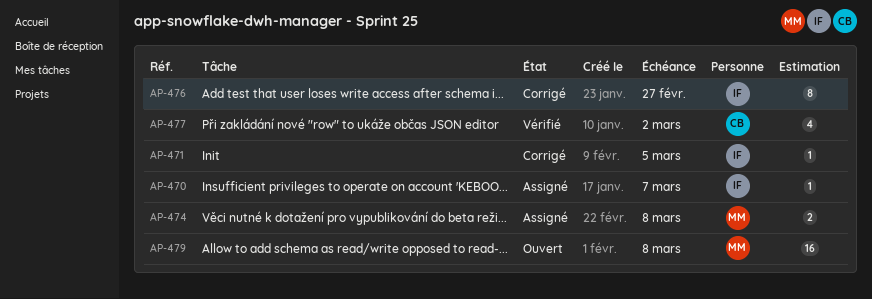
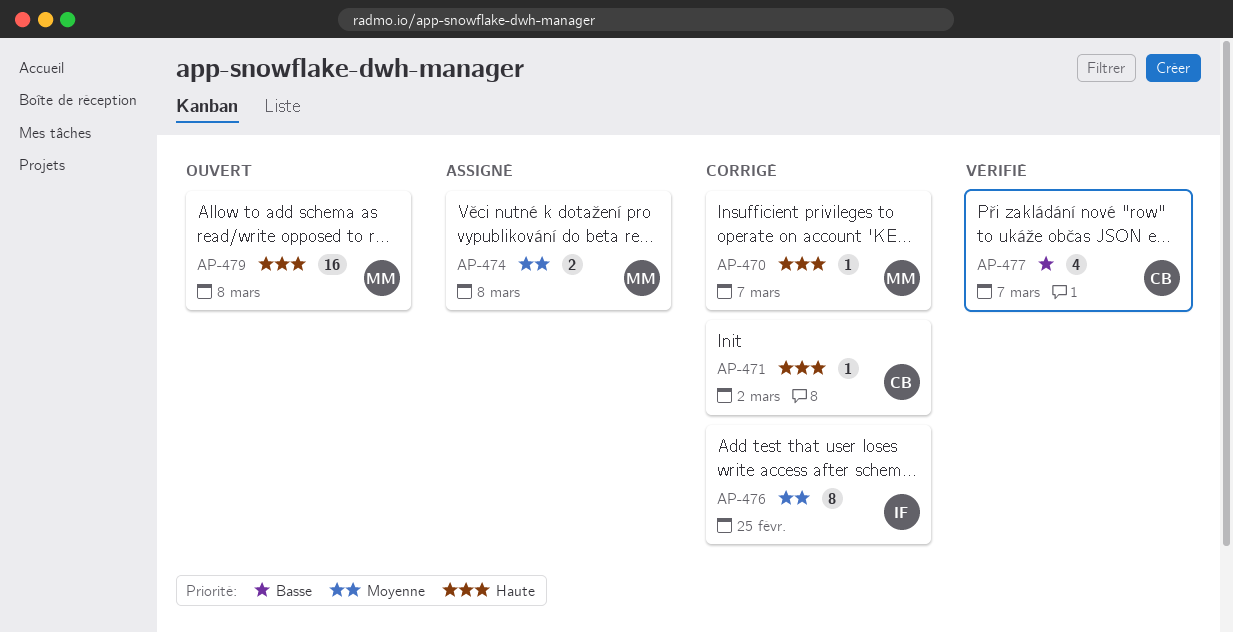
AP-470, status: Assigné -> Corrigé
AP-470, owner: IF -> MM
AP-471, owner: IF -> CB
AP-471, due: Mar 5 -> Mar 2
AP-476, due: Feb 27 -> Feb 25
AP-477, due: Mar 2 -> Mar 7

